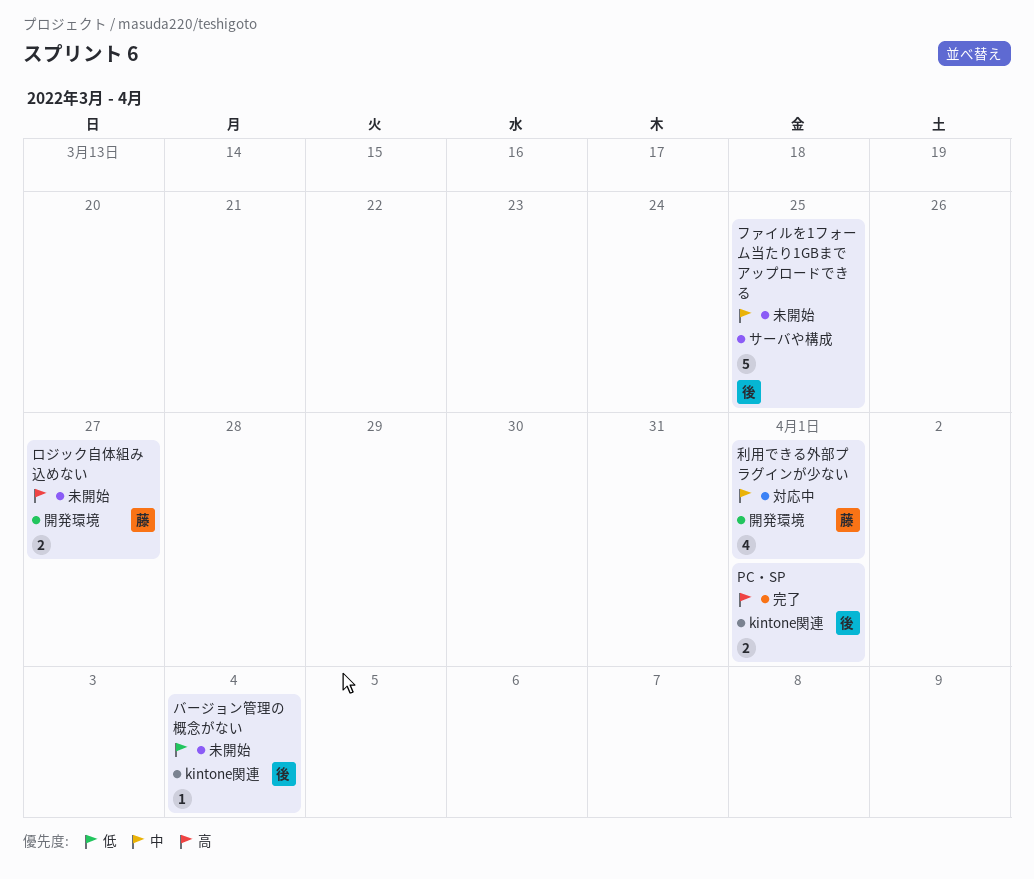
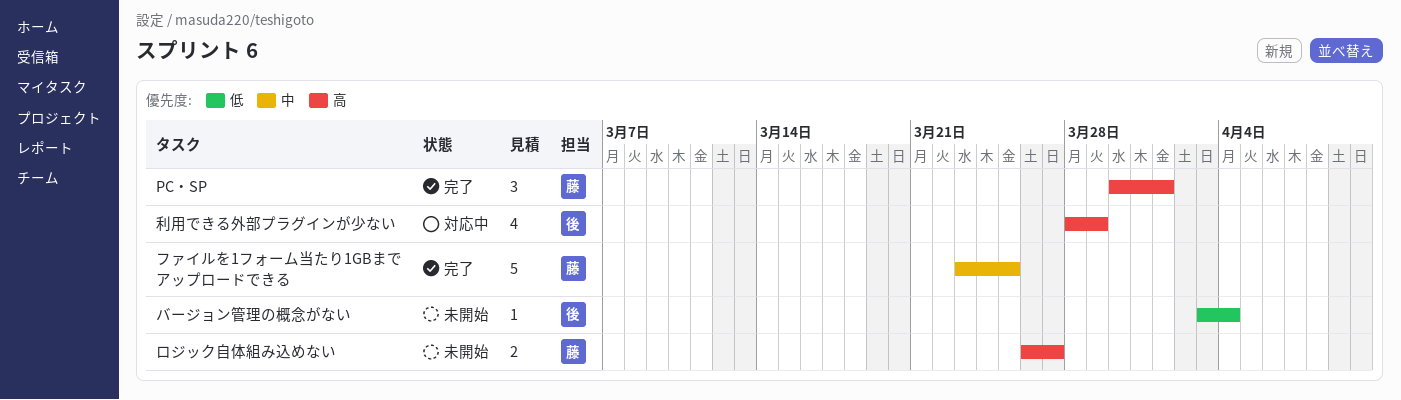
PC・SP, owner: 後 -> 藤
PC・SP, estimate: 2 -> 3
ファイルを1フォーム当たり1GBまでアップロードできる, status: 未開始 -> 完了
ファイルを1フォーム当たり1GBまでアップロードできる, owner: 後 -> 藤
利用できる外部プラグインが少ない, owner: 藤 -> 後
利用できる外部プラグインが少ない, priority: 中 -> 高
利用できる外部プラグインが少ない, due: Apr 1 -> Mar 29

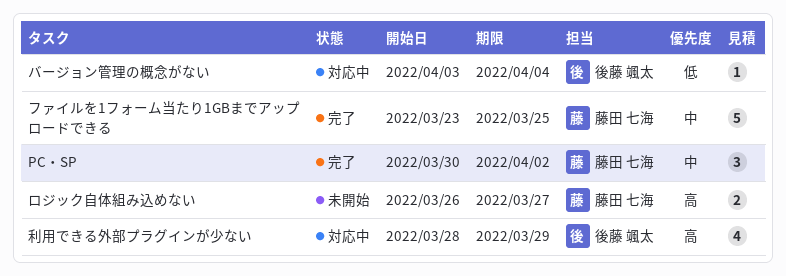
PC・SP, priority: 高 -> 中
PC・SP, due: Apr 1 -> Apr 2
バージョン管理の概念がない, status: 未開始 -> 対応中

